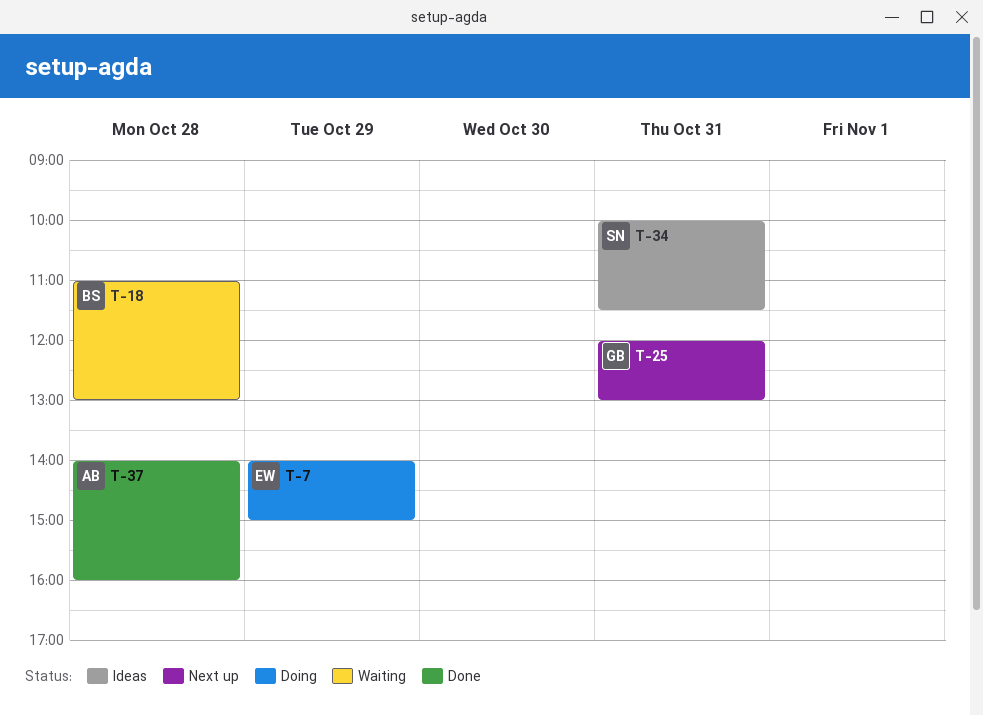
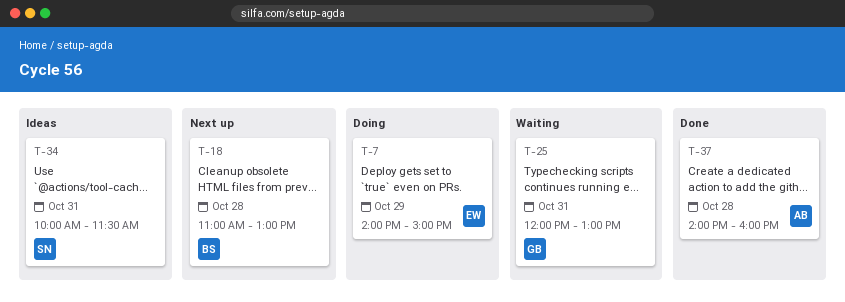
T-18, status: Waiting -> Next up
T-25, status: Next up -> Waiting

